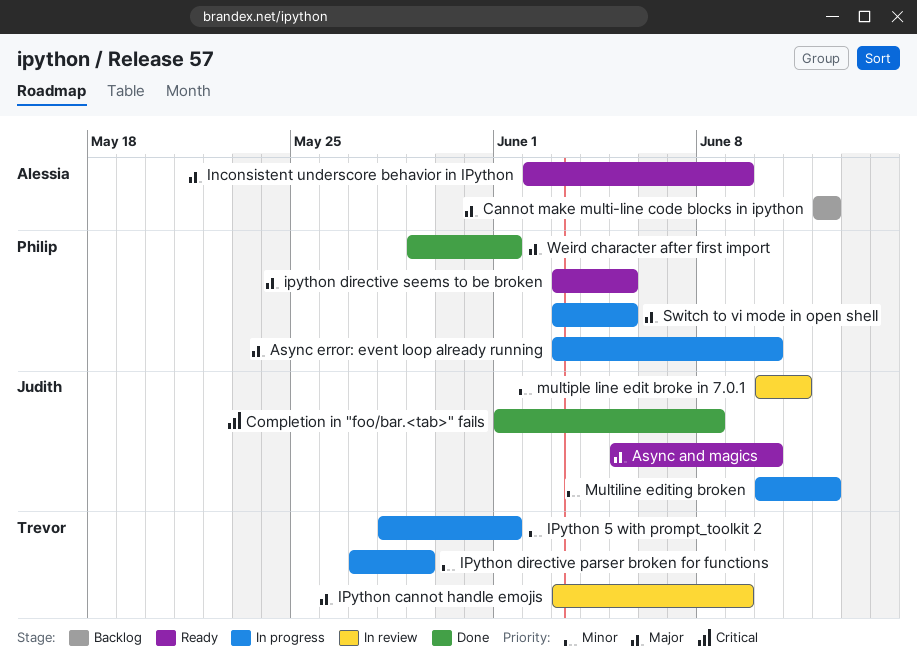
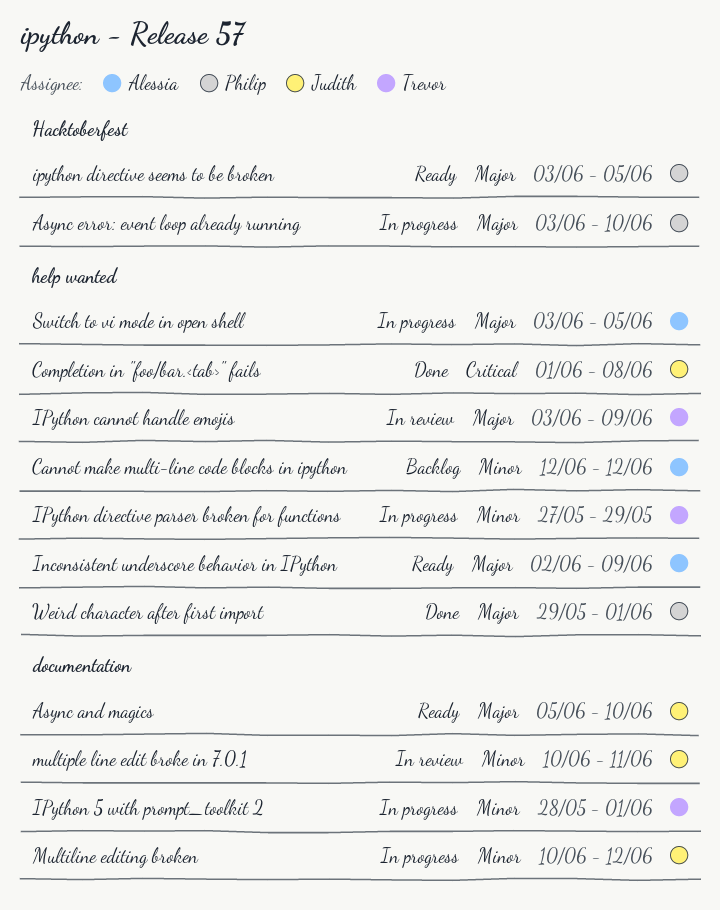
Cannot make multi-line code blocks in ipython, priority: Major -> Minor
Switch to vi mode in open shell, owner: Philip -> Alessia

